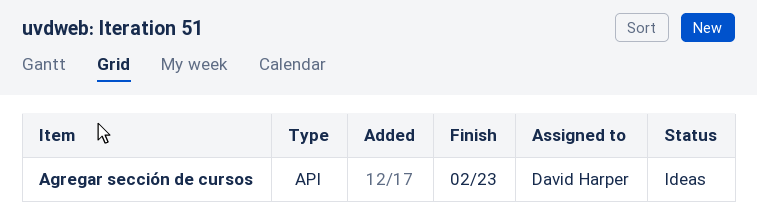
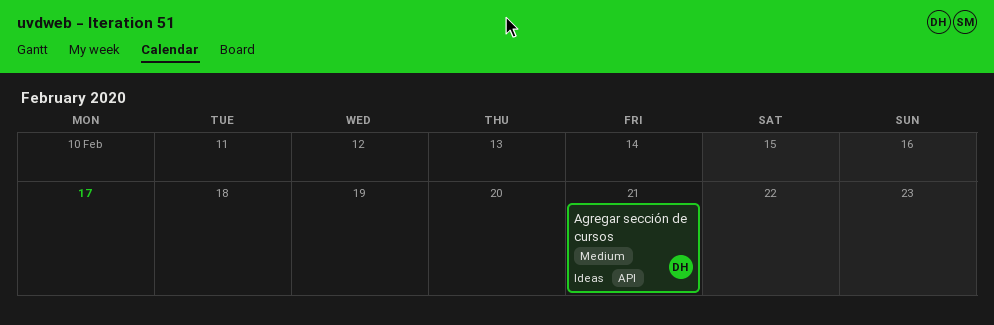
Agregar sección de cursos, due: Feb 23 -> Feb 21

